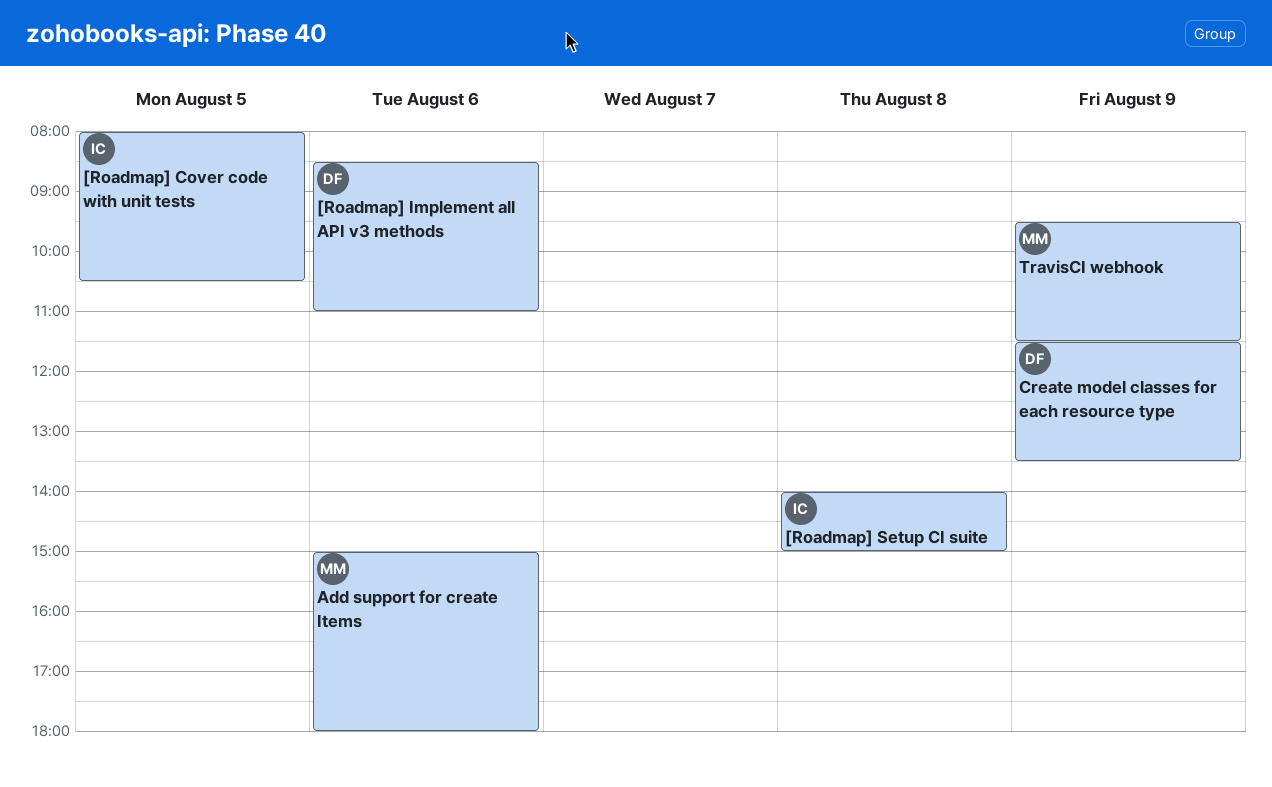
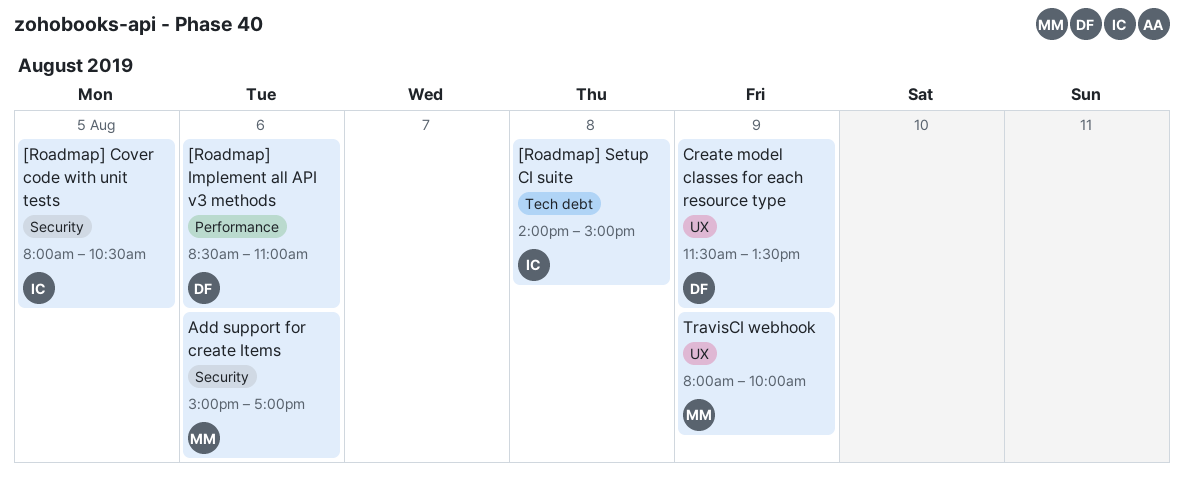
Add support for create Items, ends: 18:00 -> 17:00
TravisCI webhook, begins: 09:30 -> 08:00
TravisCI webhook, ends: 11:30 -> 10:00

